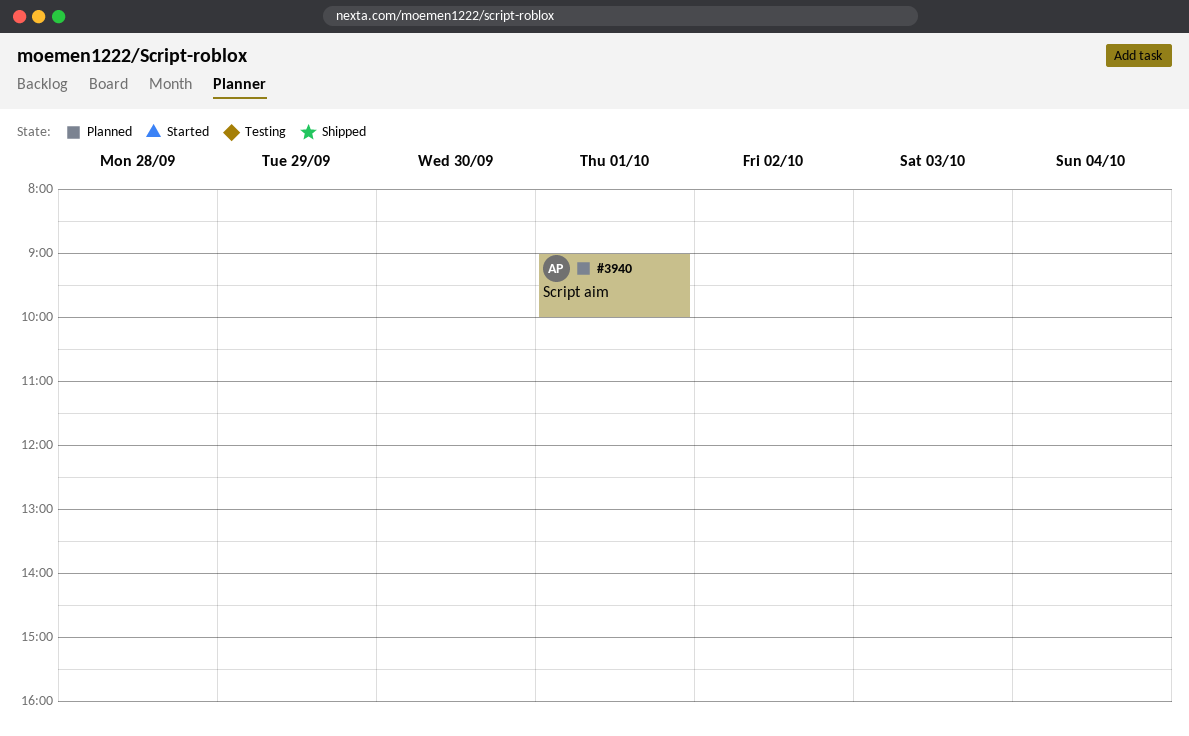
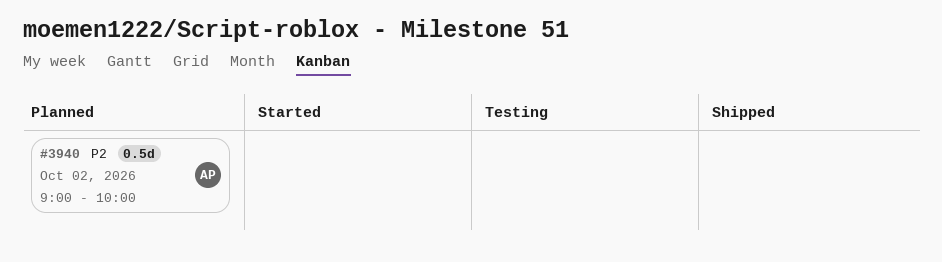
#3940, day: Oct 1 -> Oct 2

